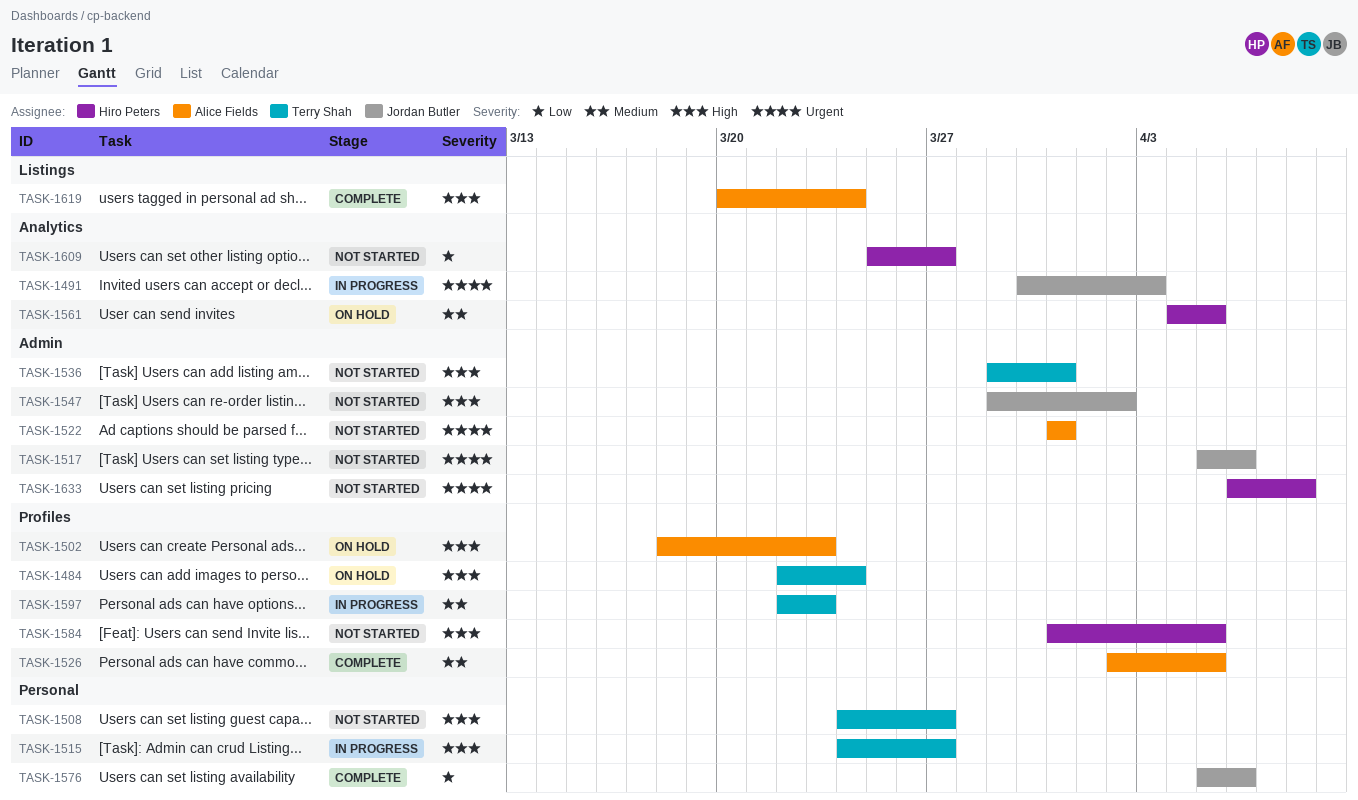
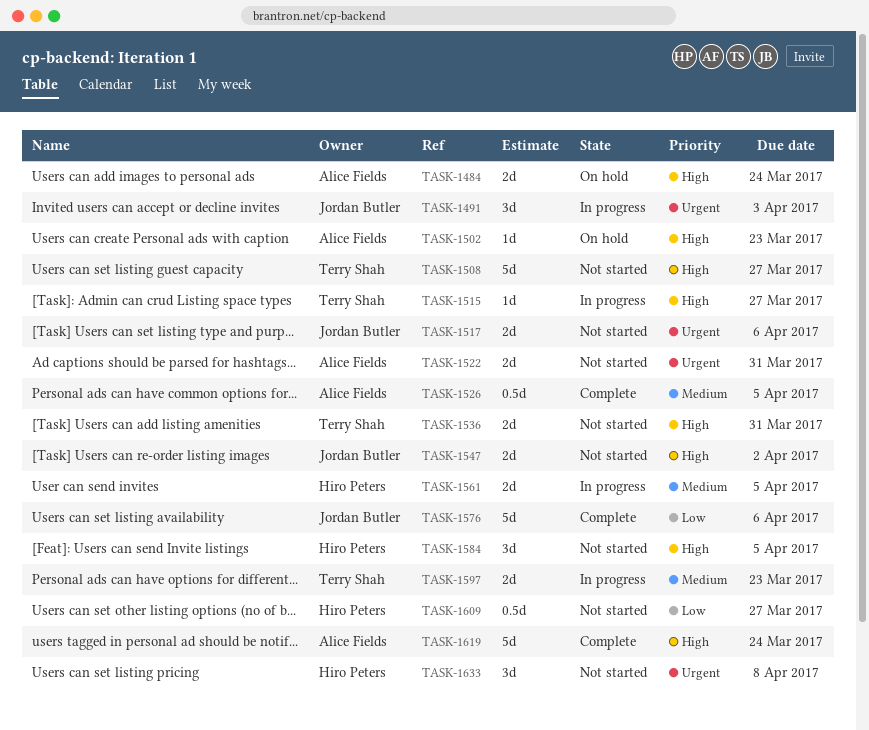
TASK-1484, owner: Terry Shah -> Alice Fields
TASK-1561, status: On hold -> In progress

